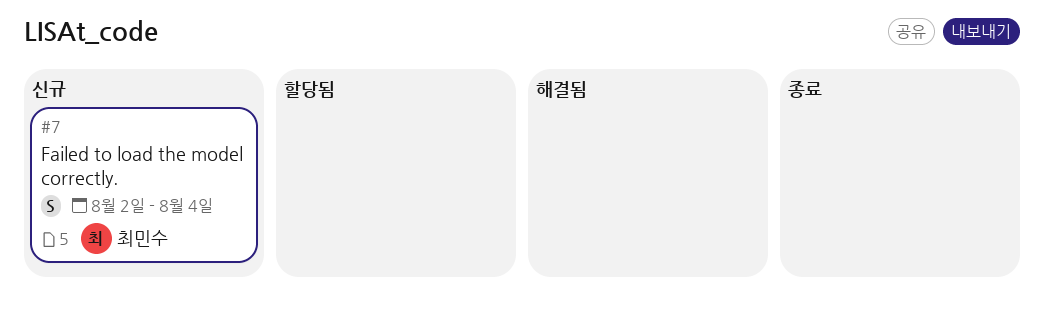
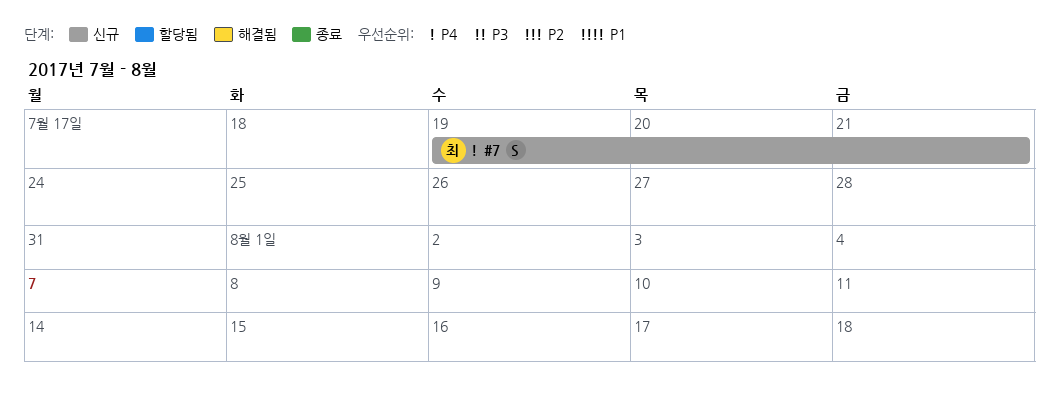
#7, start: Aug 2 -> Jul 19
#7, due: Aug 4 -> Jul 21

